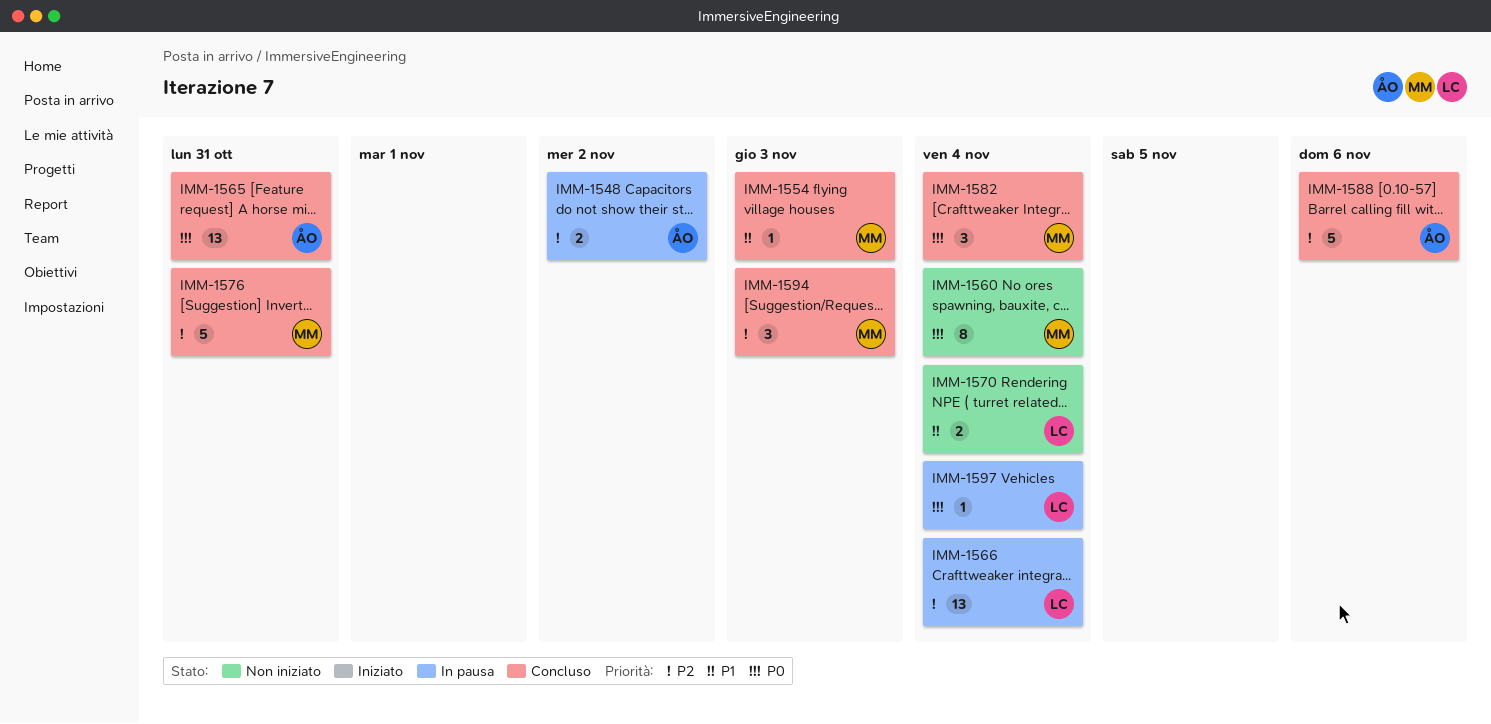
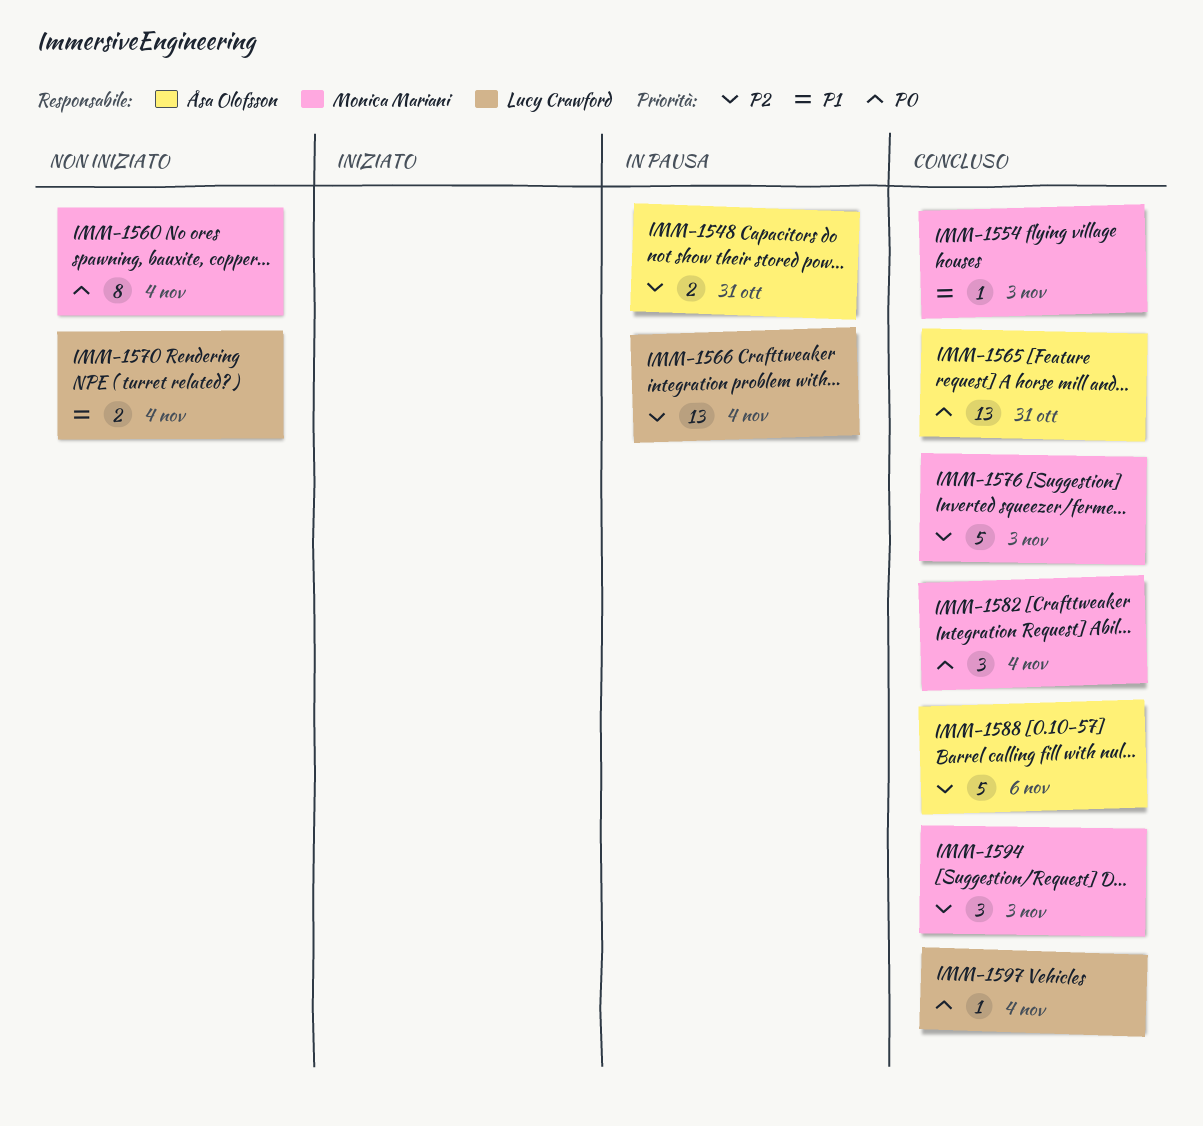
IMM-1548, due: Nov 2 -> Oct 31
IMM-1576, due: Oct 31 -> Nov 3
IMM-1597, status: In pausa -> Concluso

